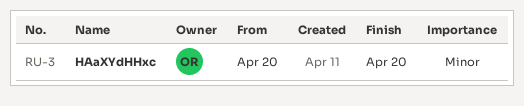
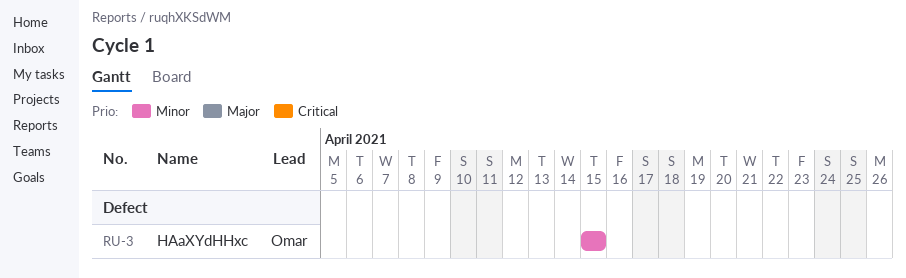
RU-3, start: Apr 20 -> Apr 15
RU-3, due: Apr 20 -> Apr 15

